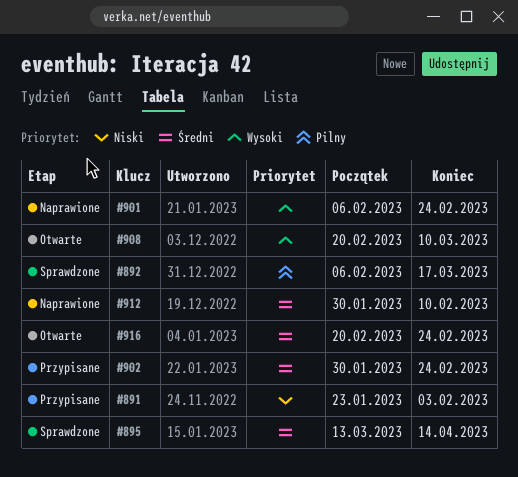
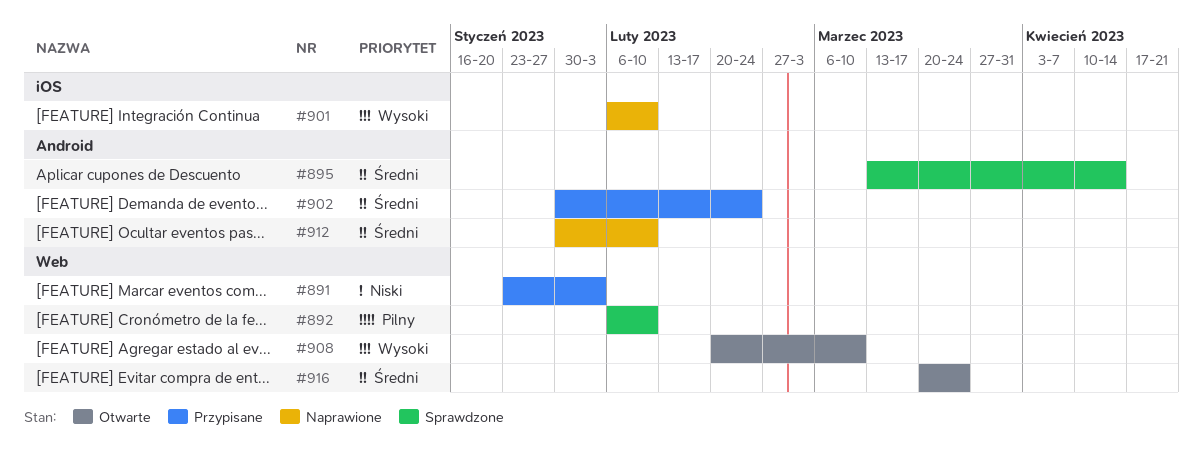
#892, due: Mar 17 -> Feb 10
#901, due: Feb 24 -> Feb 10
#916, start: Feb 20 -> Mar 20
#916, due: Feb 24 -> Mar 24

